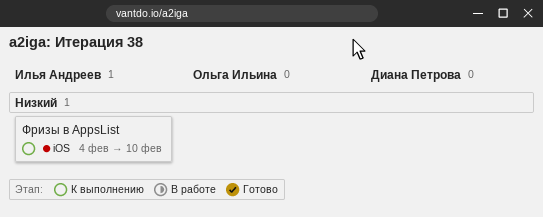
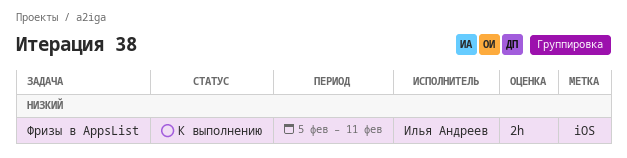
Фризы в AppsList, start: Feb 4 -> Feb 5
Фризы в AppsList, due: Feb 10 -> Feb 11

